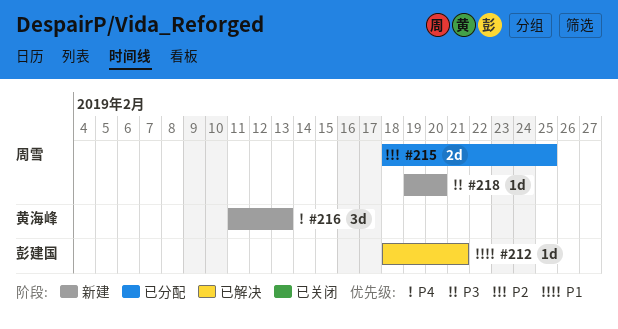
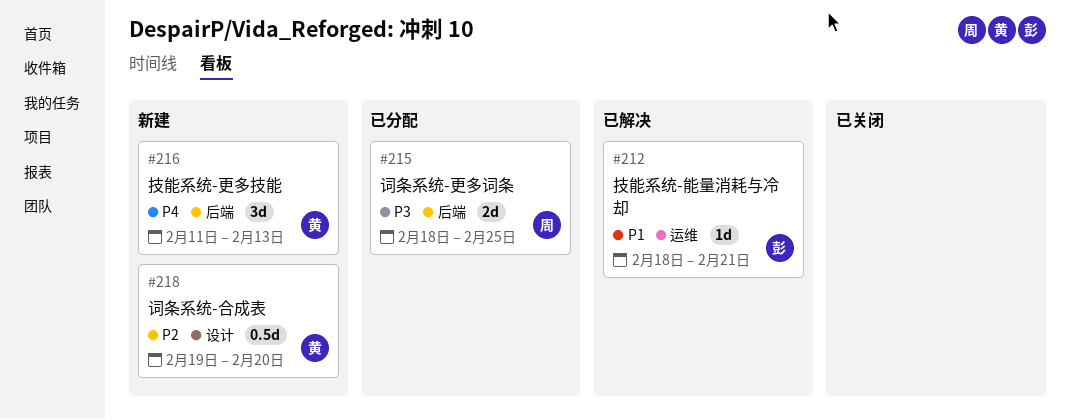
#215, priority: P2 -> P3
#218, owner: 周雪 -> 黄海峰
#218, priority: P3 -> P2
#218, estimate: 1d -> 0.5d

